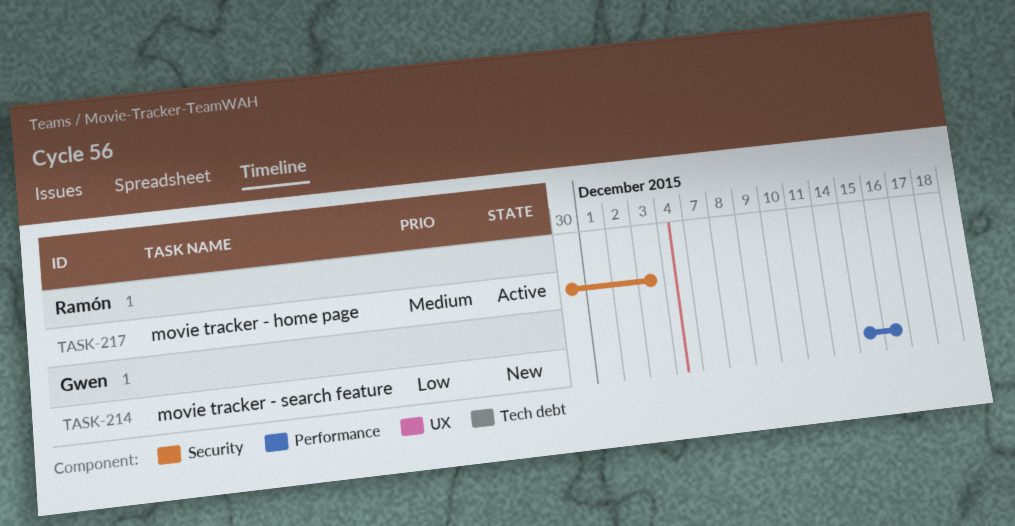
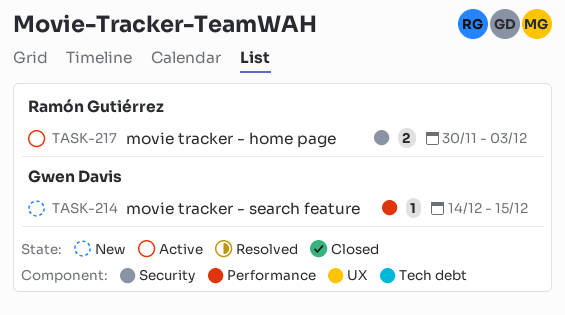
TASK-214, start: Dec 15 -> Dec 14
TASK-214, due: Dec 16 -> Dec 15

